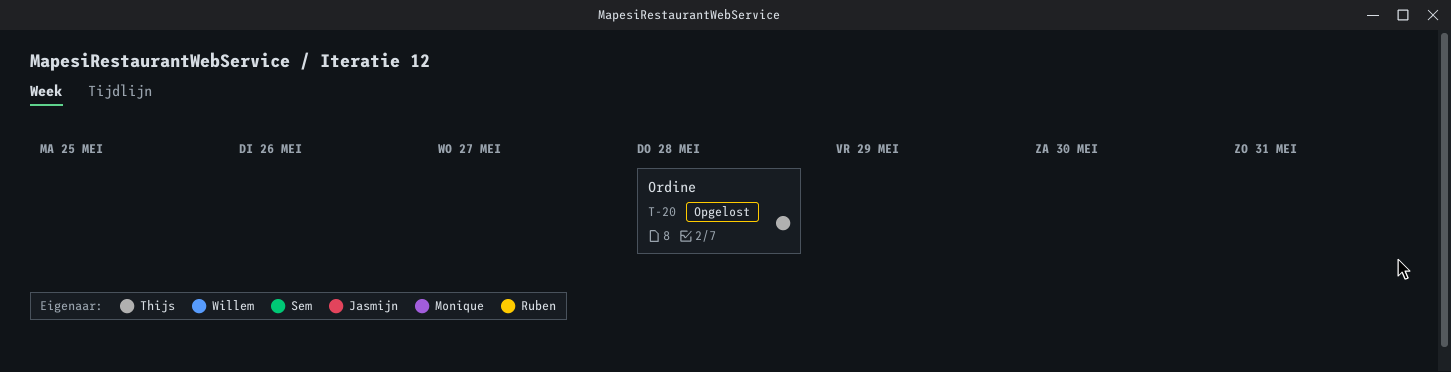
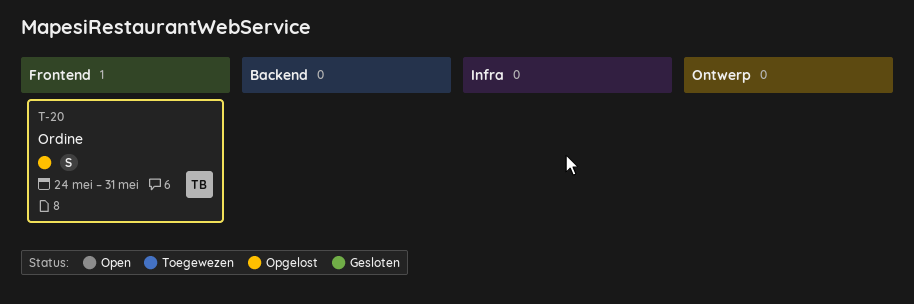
T-20, due: May 28 -> May 31

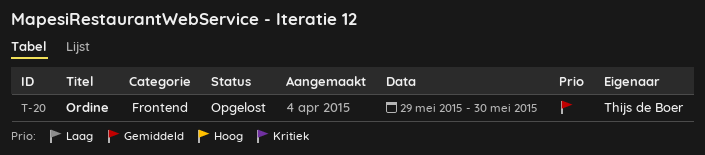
T-20, start: May 24 -> May 29
T-20, due: May 31 -> May 30

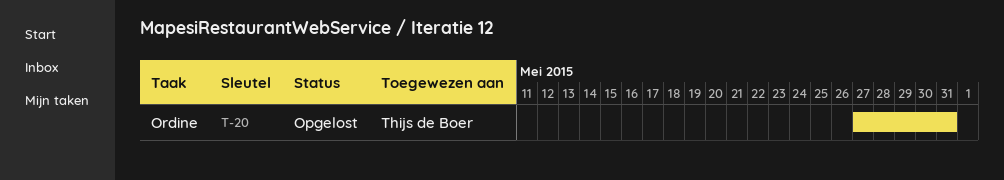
T-20, start: May 29 -> May 27
T-20, due: May 30 -> May 31

